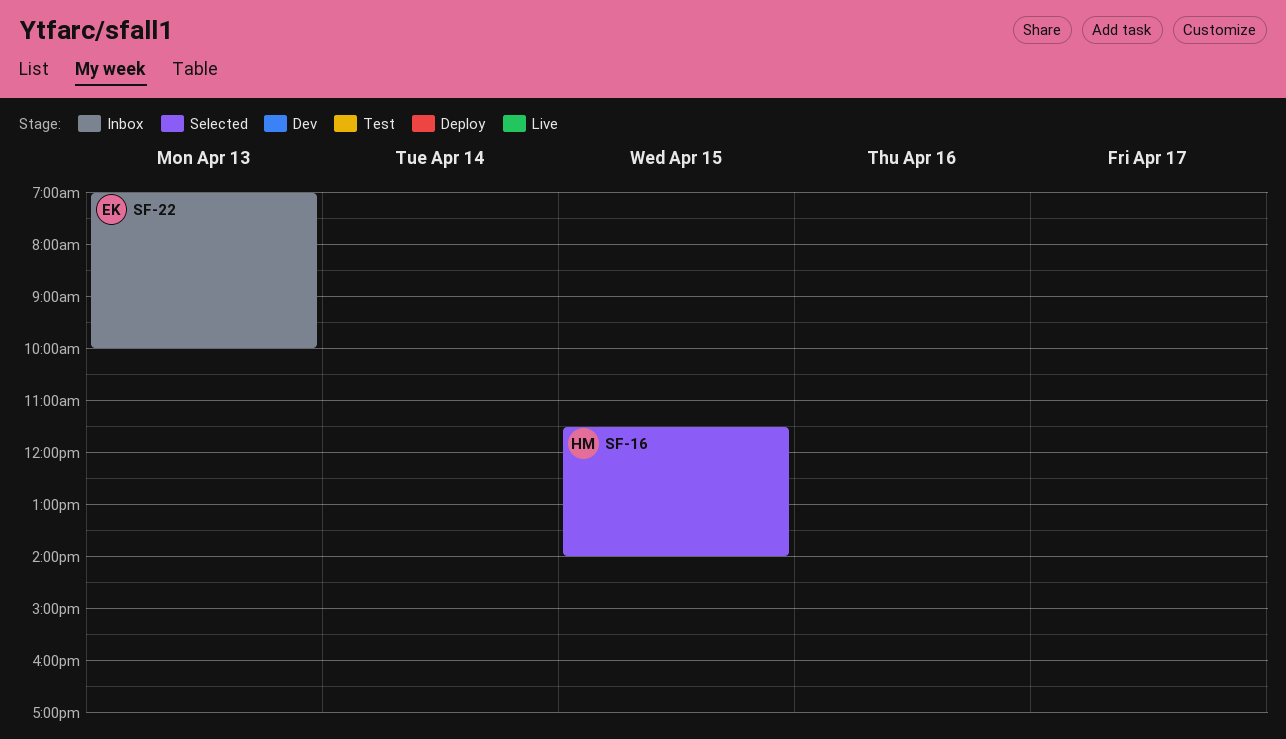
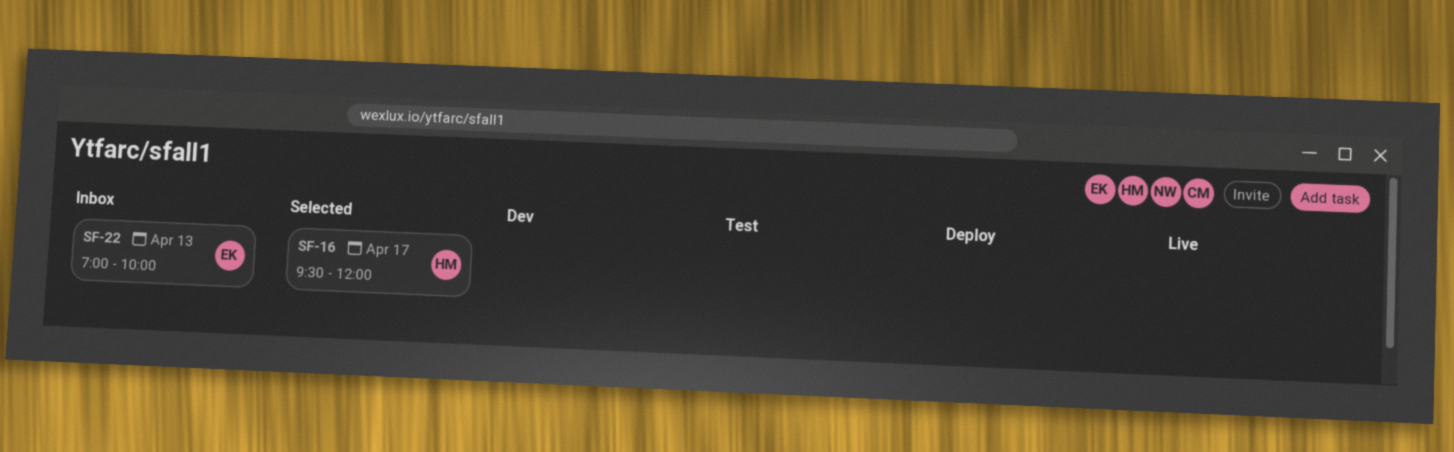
SF-16, day: Apr 15 -> Apr 17
SF-16, begins: 11:30 -> 09:30
SF-16, ends: 14:00 -> 12:00

